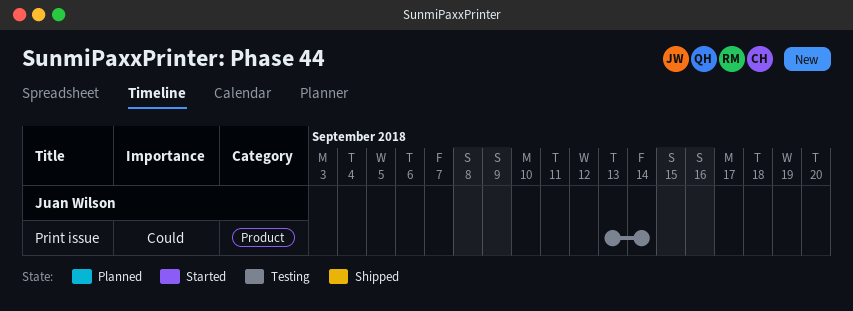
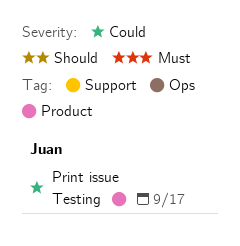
Print issue, due: Sep 14 -> Sep 17

